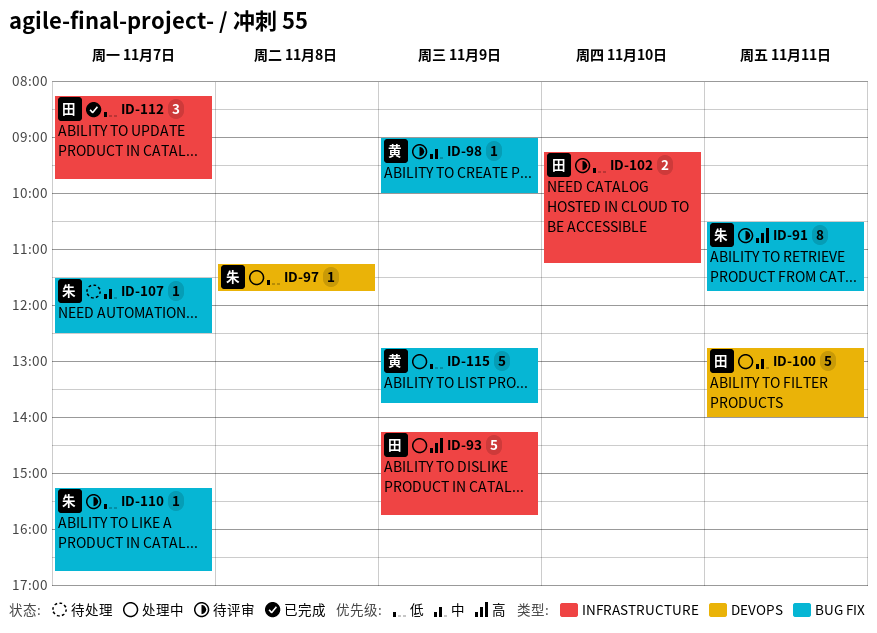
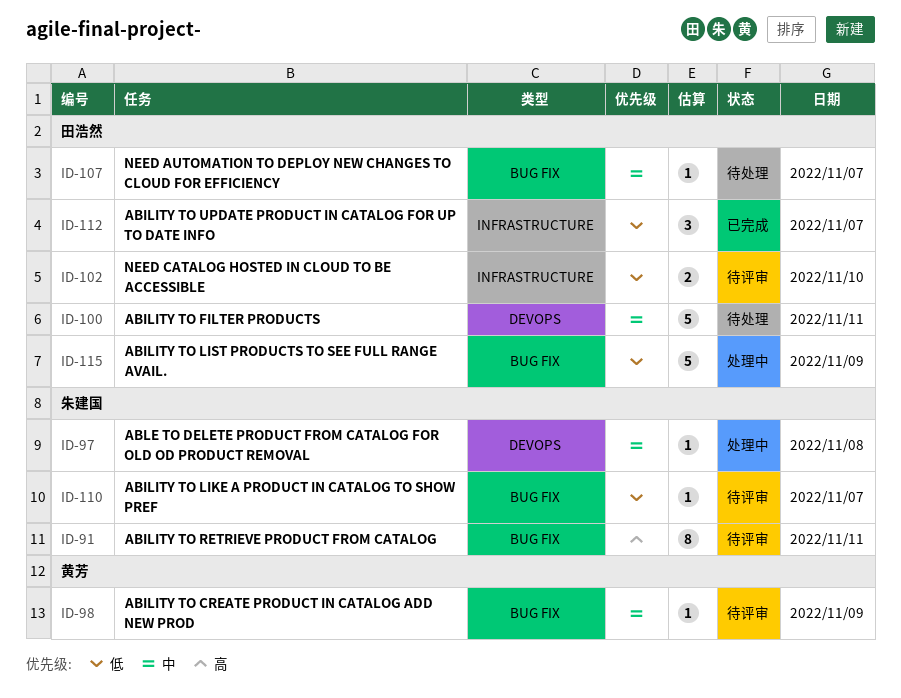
ID-93: present -> none
ID-97, priority: 低 -> 中
ID-100, status: 处理中 -> 待处理
ID-107, owner: 朱建国 -> 田浩然
ID-115, owner: 黄芳 -> 田浩然

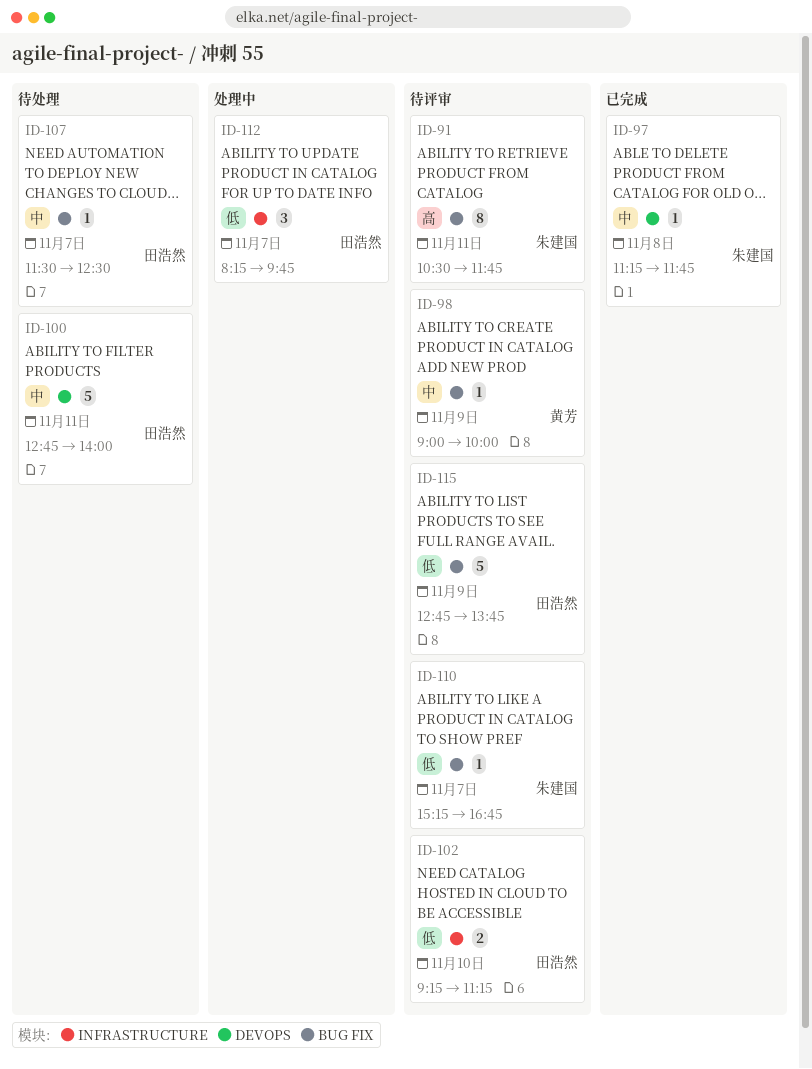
ID-97, status: 处理中 -> 已完成
ID-112, status: 已完成 -> 处理中
ID-115, status: 处理中 -> 待评审

